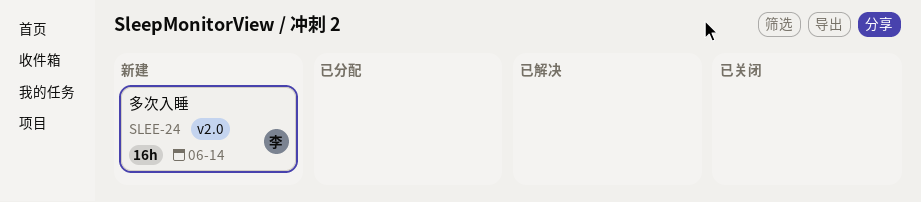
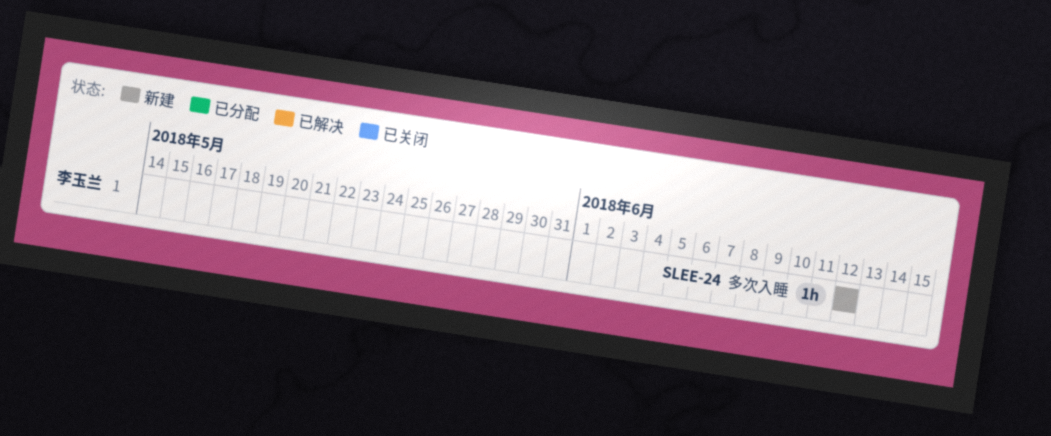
SLEE-24, estimate: 16h -> 1h
SLEE-24, due: Jun 14 -> Jun 12

